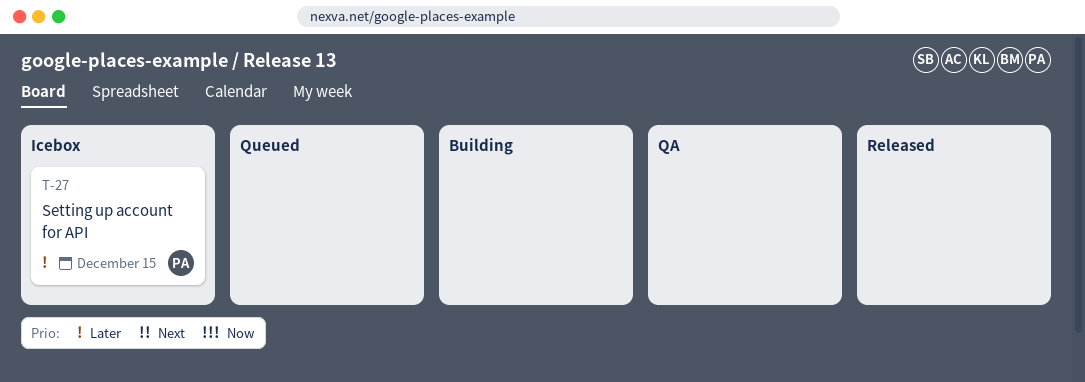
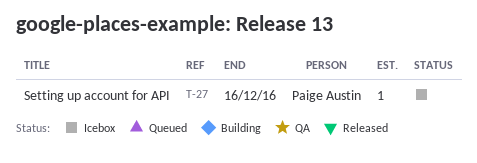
T-27, due: Dec 15 -> Dec 16

